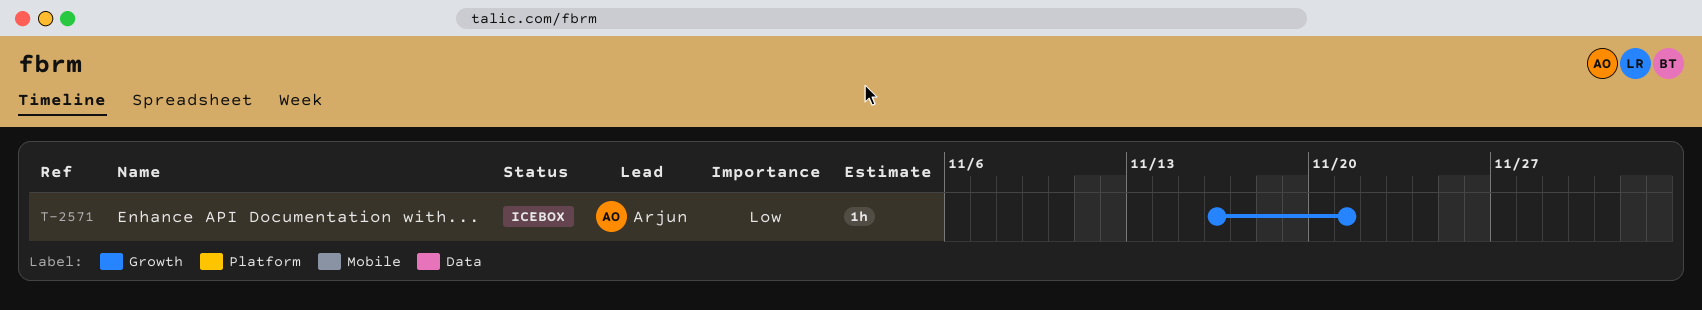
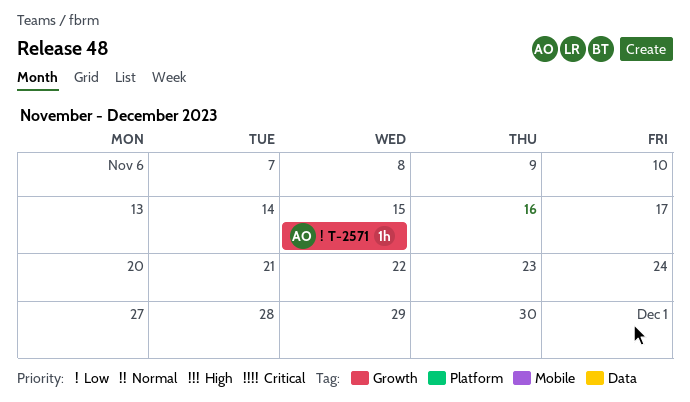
T-2571, start: Nov 16 -> Nov 15
T-2571, due: Nov 21 -> Nov 15

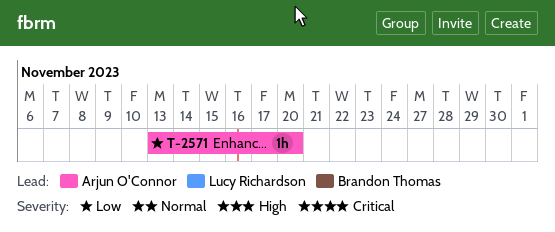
T-2571, start: Nov 15 -> Nov 13
T-2571, due: Nov 15 -> Nov 20

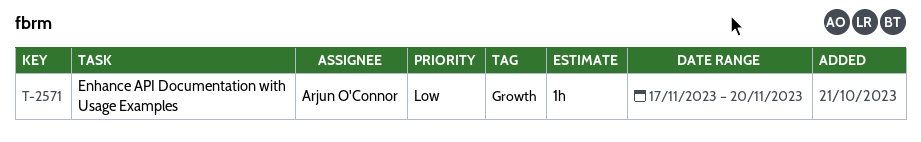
T-2571, start: Nov 13 -> Nov 17

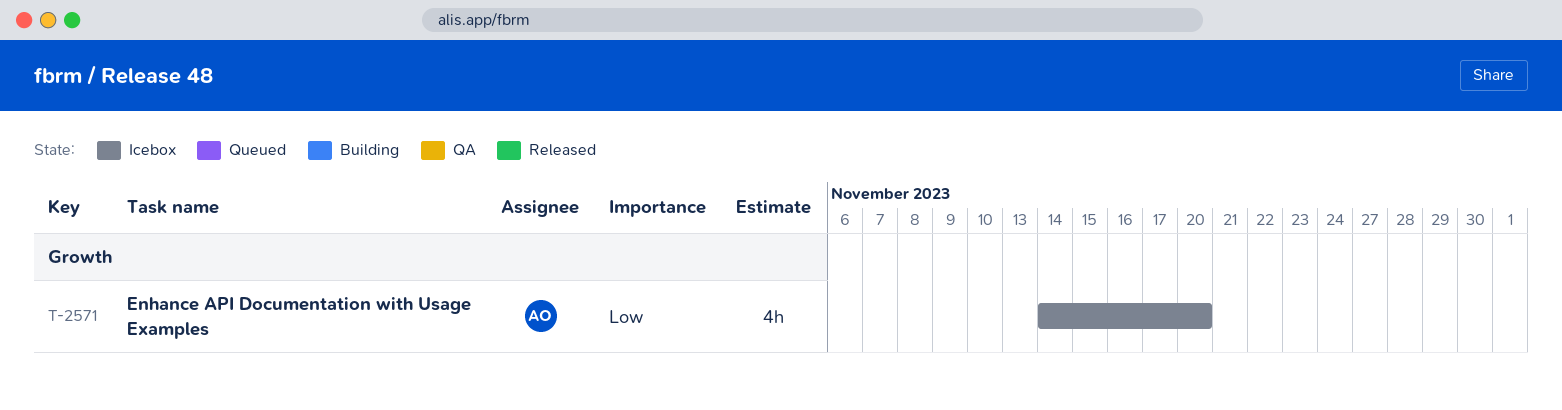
T-2571, estimate: 1h -> 4h
T-2571, start: Nov 17 -> Nov 14

